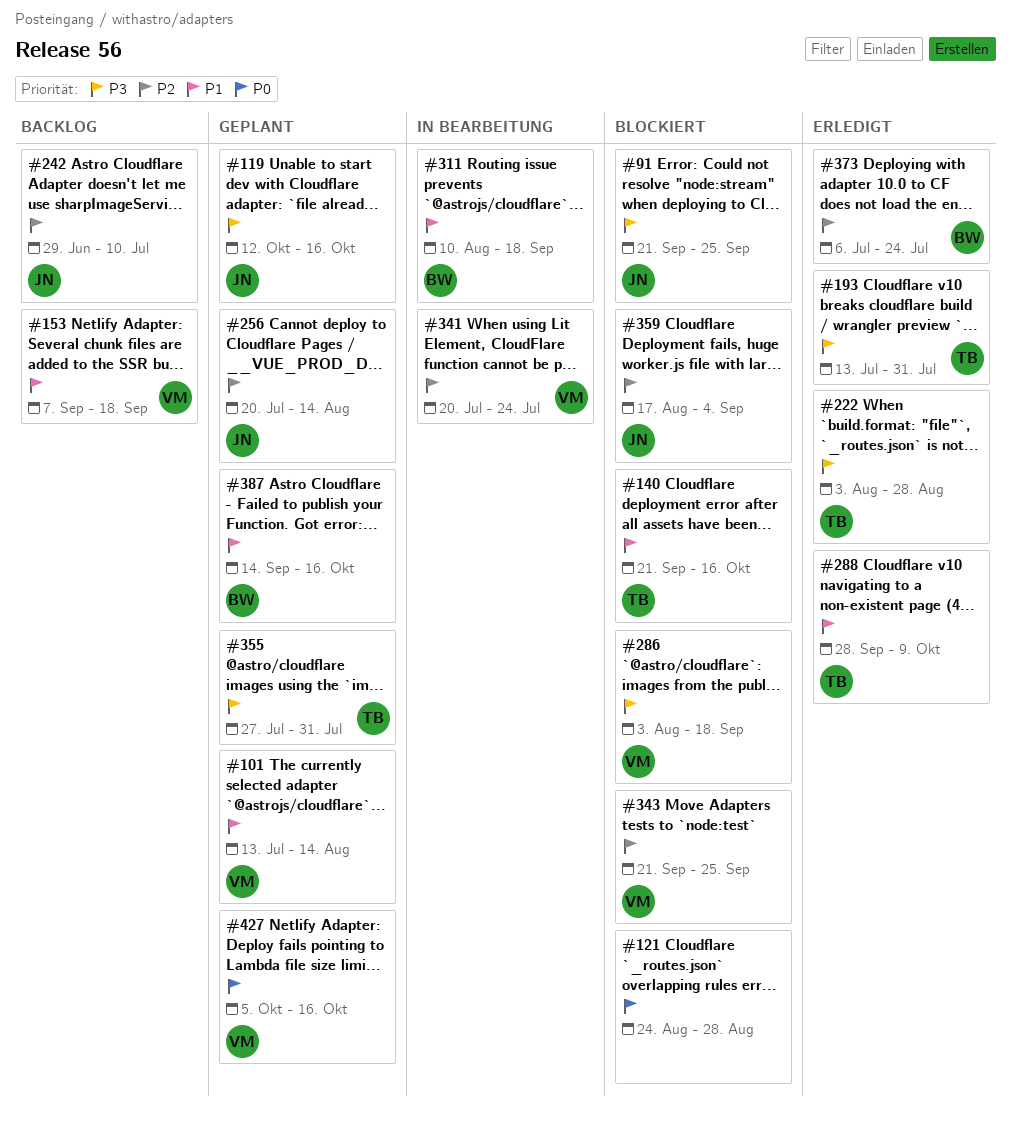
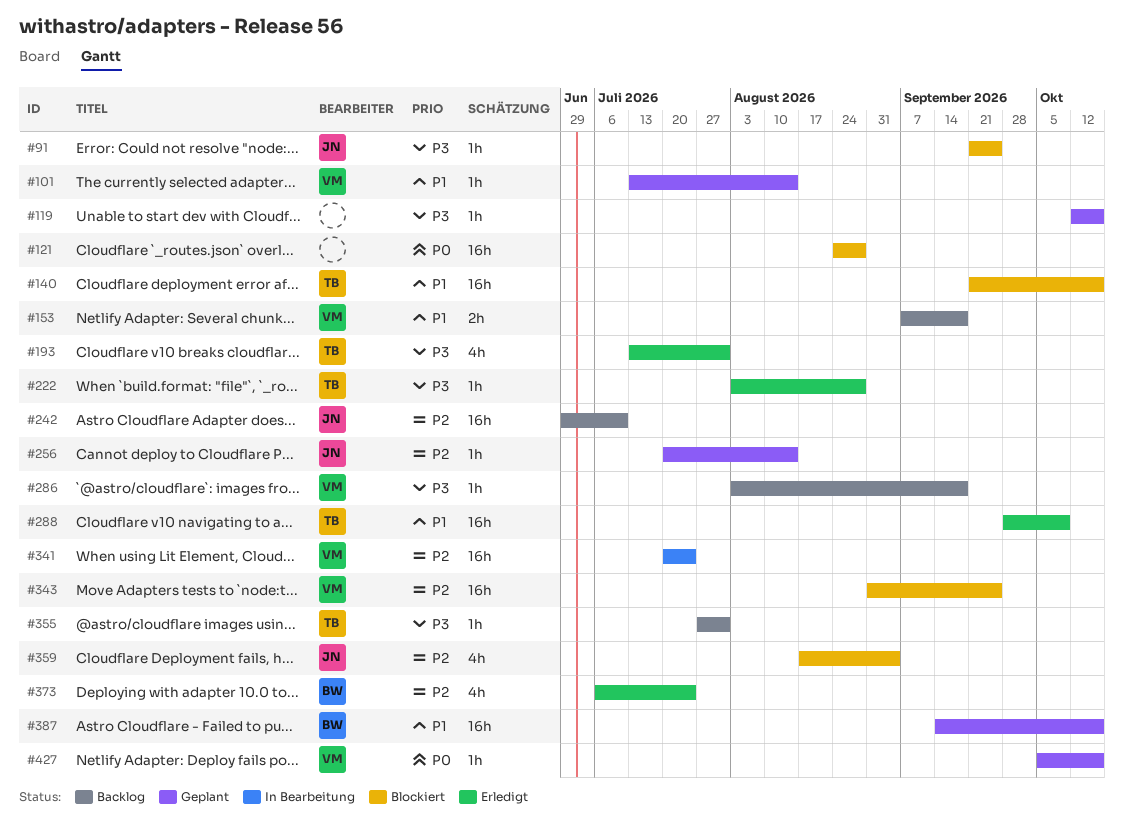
#119, owner: JN -> none
#286, status: Blockiert -> Backlog
#311: present -> none
#343, start: Sep 21 -> Aug 31
#355, status: Geplant -> Backlog

